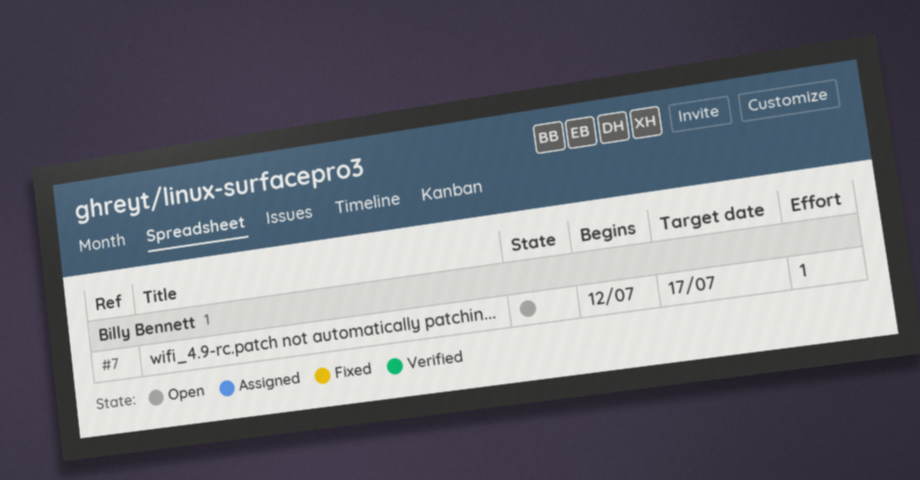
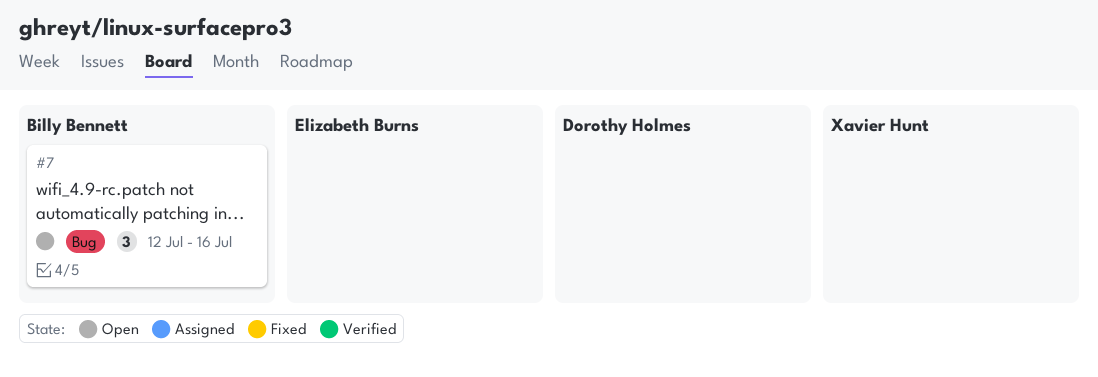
#7, estimate: 1 -> 3
#7, due: Jul 17 -> Jul 16

